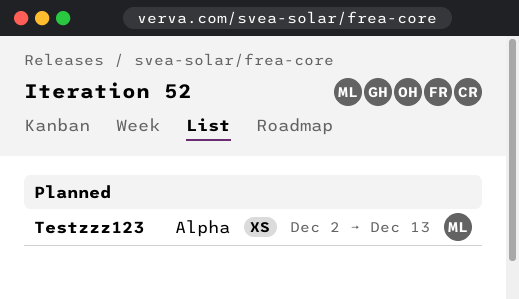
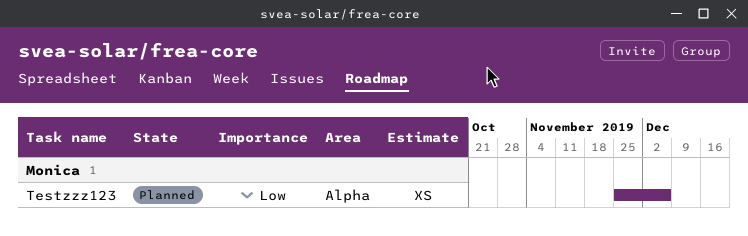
Testzzz123, start: Dec 2 -> Nov 25
Testzzz123, due: Dec 13 -> Dec 6

